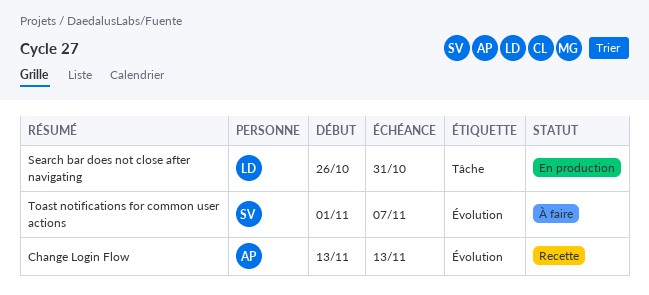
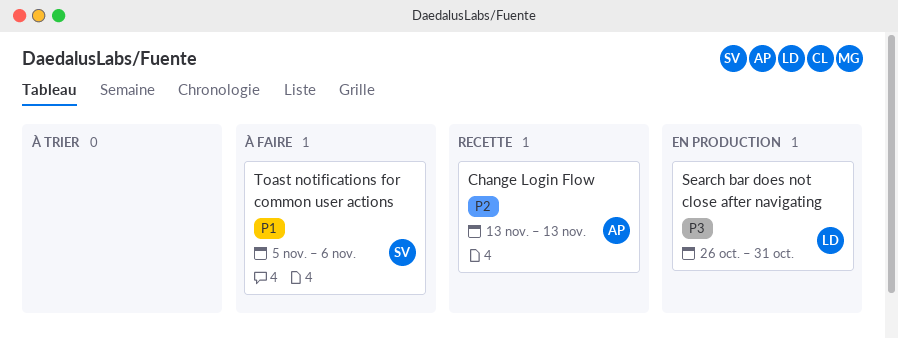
Toast notifications for common user actions, start: Nov 1 -> Nov 5
Toast notifications for common user actions, due: Nov 7 -> Nov 6

